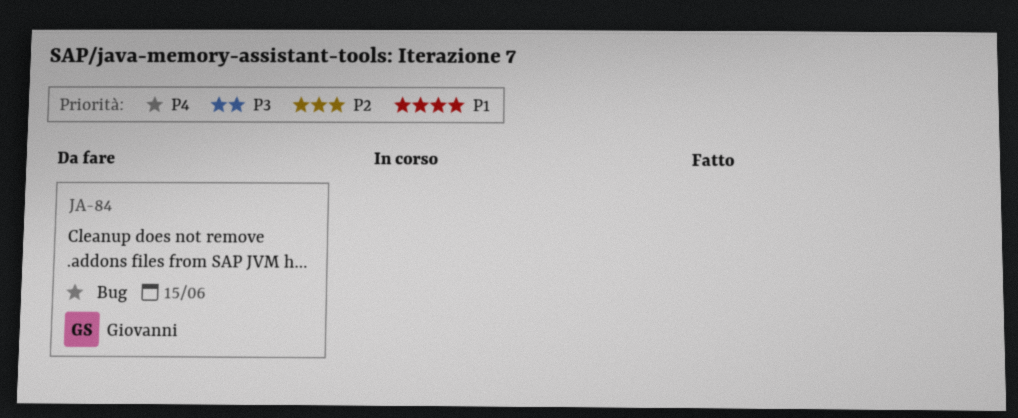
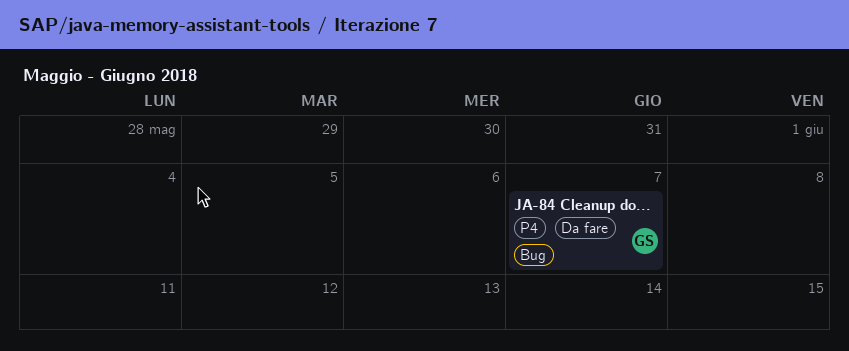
JA-84, due: Jun 15 -> Jun 7

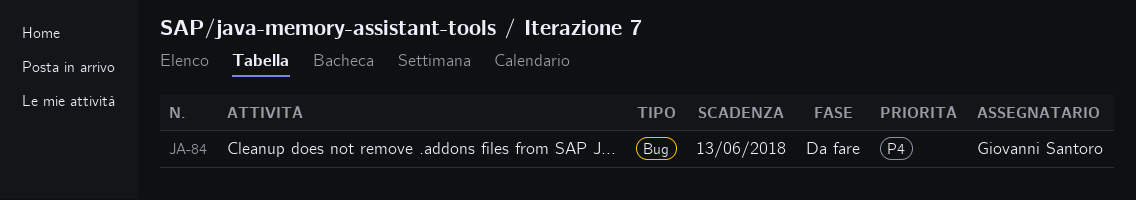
JA-84, due: Jun 7 -> Jun 13

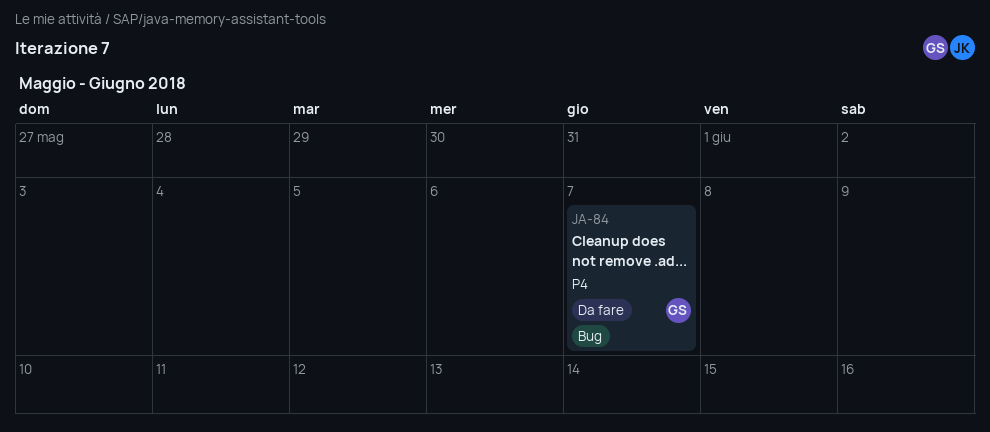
JA-84, due: Jun 13 -> Jun 7

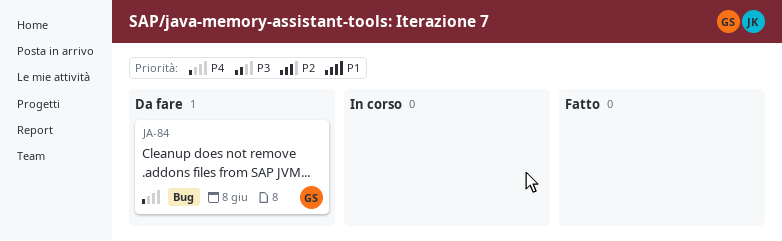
JA-84, due: Jun 7 -> Jun 8

